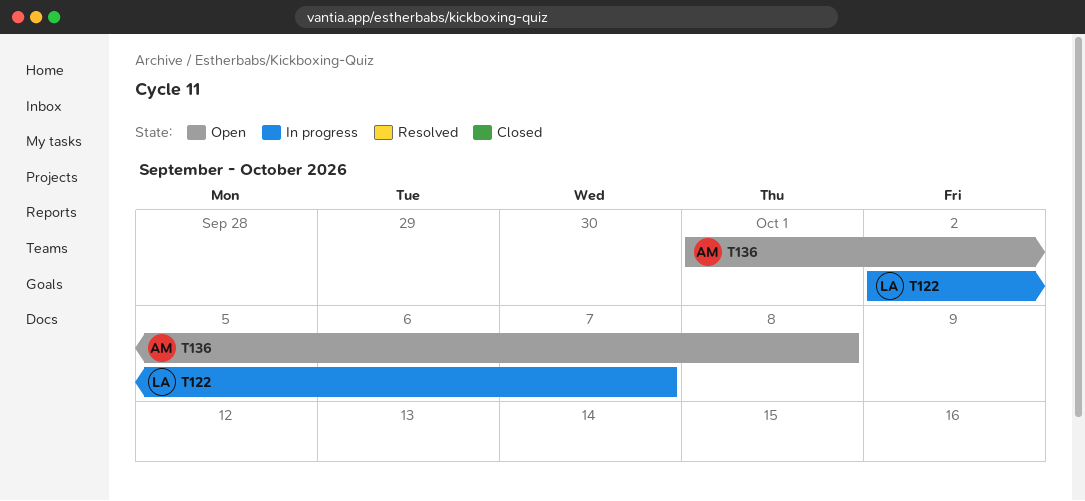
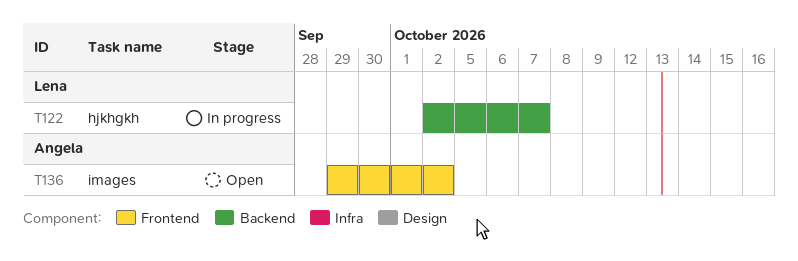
T136, start: Oct 1 -> Sep 29
T136, due: Oct 8 -> Oct 2

